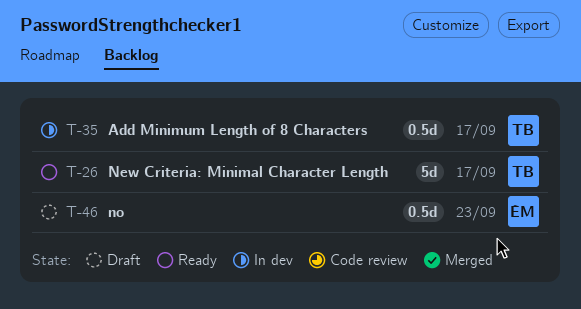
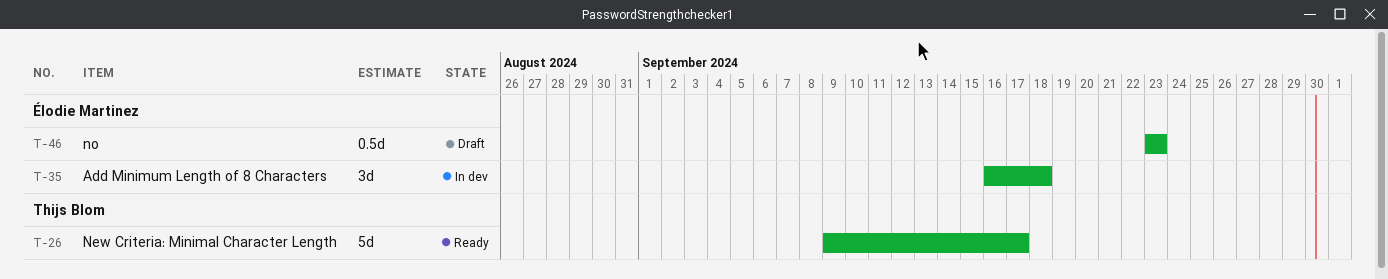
T-35, owner: Thijs Blom -> Élodie Martinez
T-35, estimate: 0.5d -> 3d
T-35, due: Sep 17 -> Sep 18

